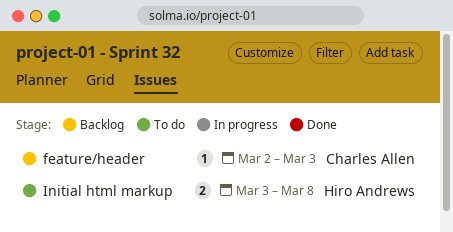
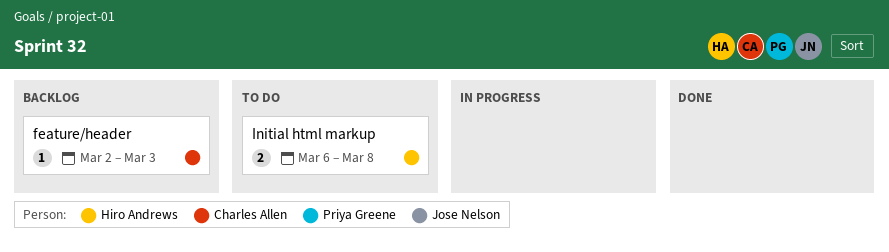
Initial html markup, start: Mar 3 -> Mar 6

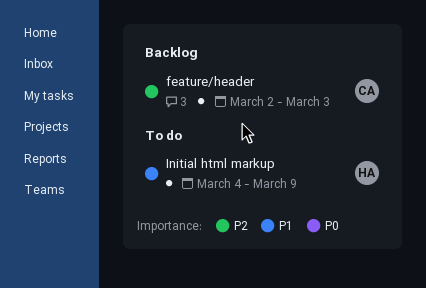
Initial html markup, estimate: 2 -> 1
Initial html markup, start: Mar 6 -> Mar 4
Initial html markup, due: Mar 8 -> Mar 9

